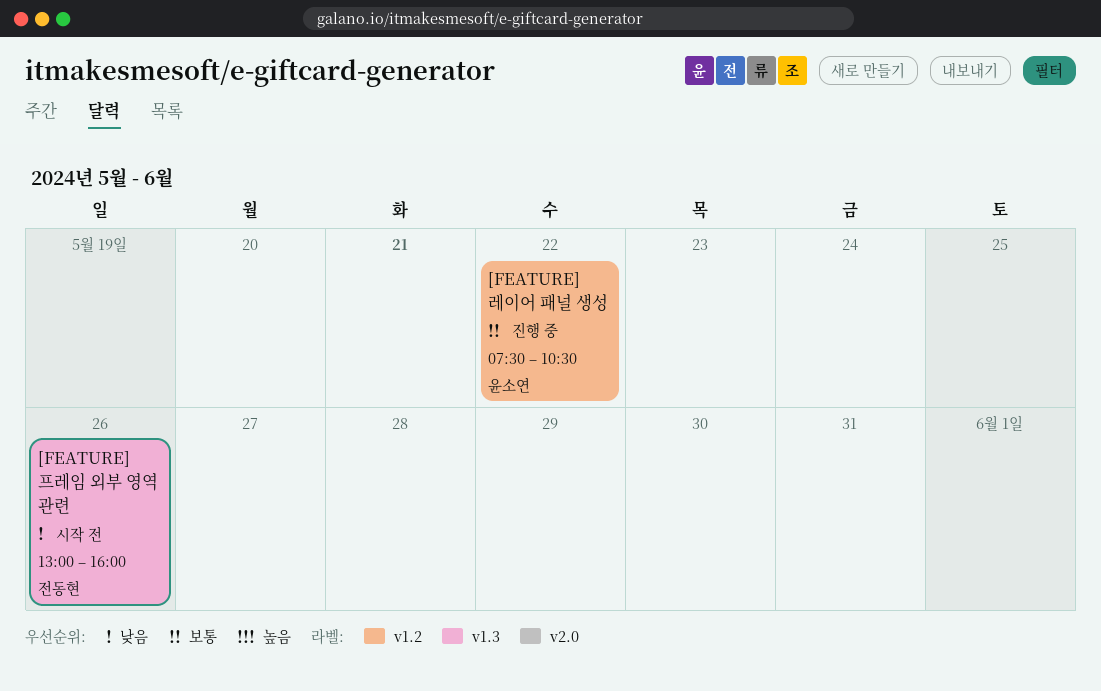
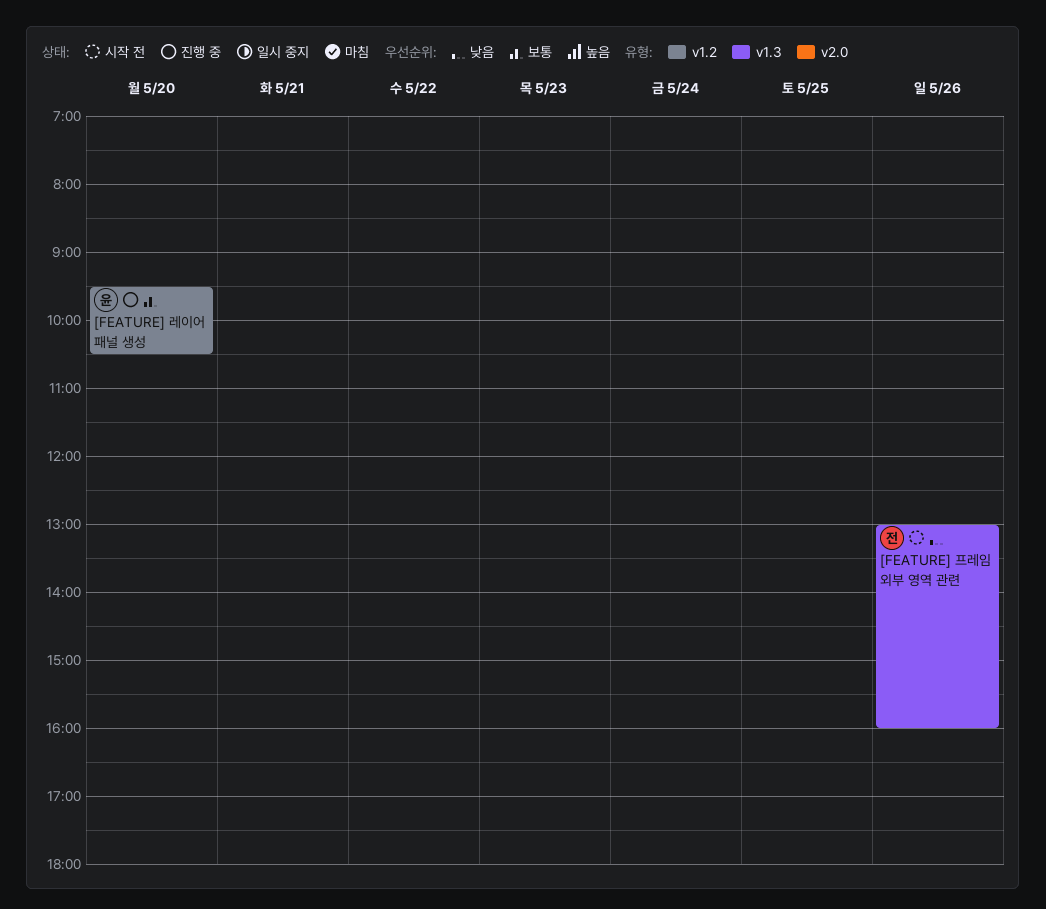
[FEATURE] 레이어 패널 생성, day: May 22 -> May 20
[FEATURE] 레이어 패널 생성, begins: 07:30 -> 09:30

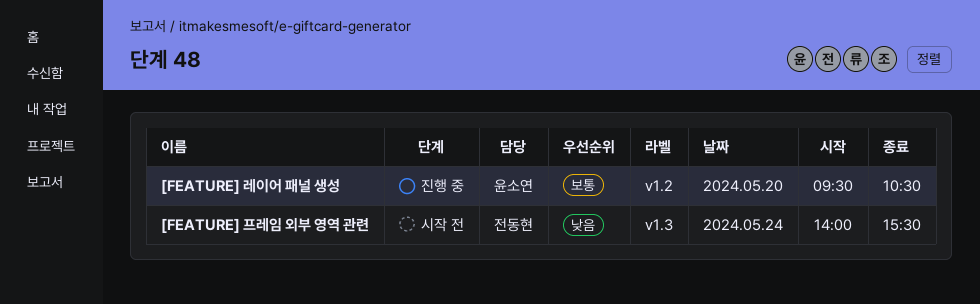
[FEATURE] 프레임 외부 영역 관련, day: May 26 -> May 24
[FEATURE] 프레임 외부 영역 관련, begins: 13:00 -> 14:00
[FEATURE] 프레임 외부 영역 관련, ends: 16:00 -> 15:30

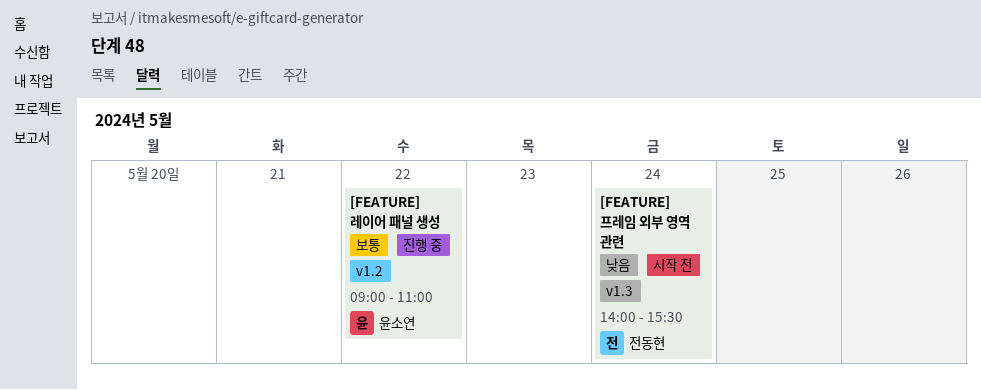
[FEATURE] 레이어 패널 생성, day: May 20 -> May 22
[FEATURE] 레이어 패널 생성, begins: 09:30 -> 09:00
[FEATURE] 레이어 패널 생성, ends: 10:30 -> 11:00

